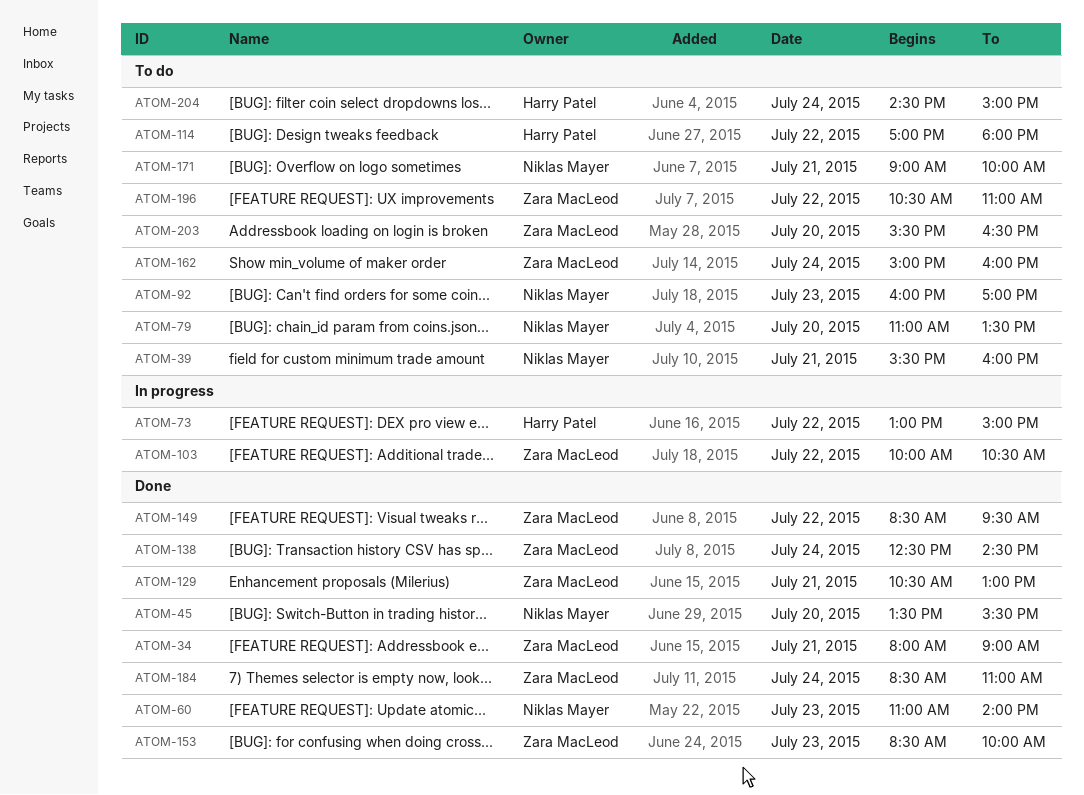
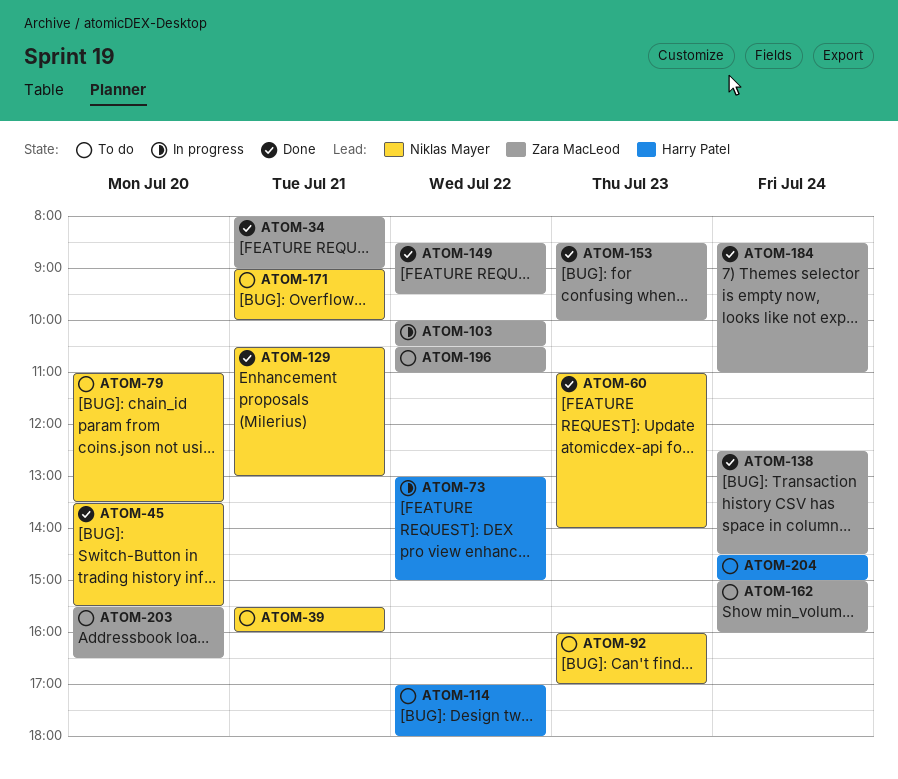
ATOM-129, owner: Zara MacLeod -> Niklas Mayer

